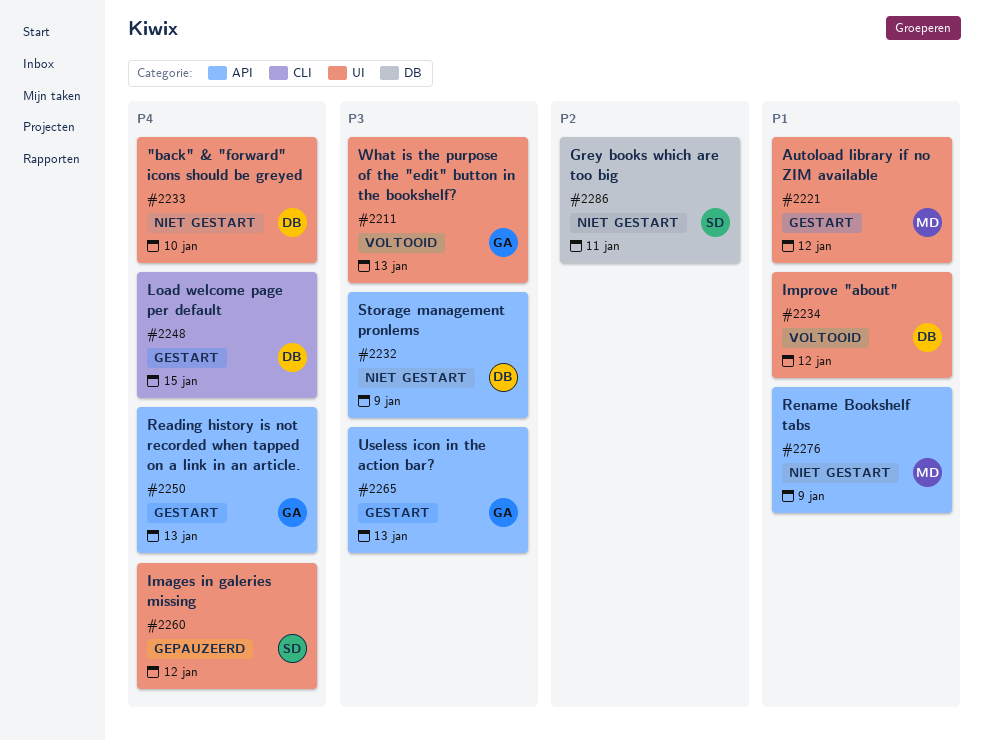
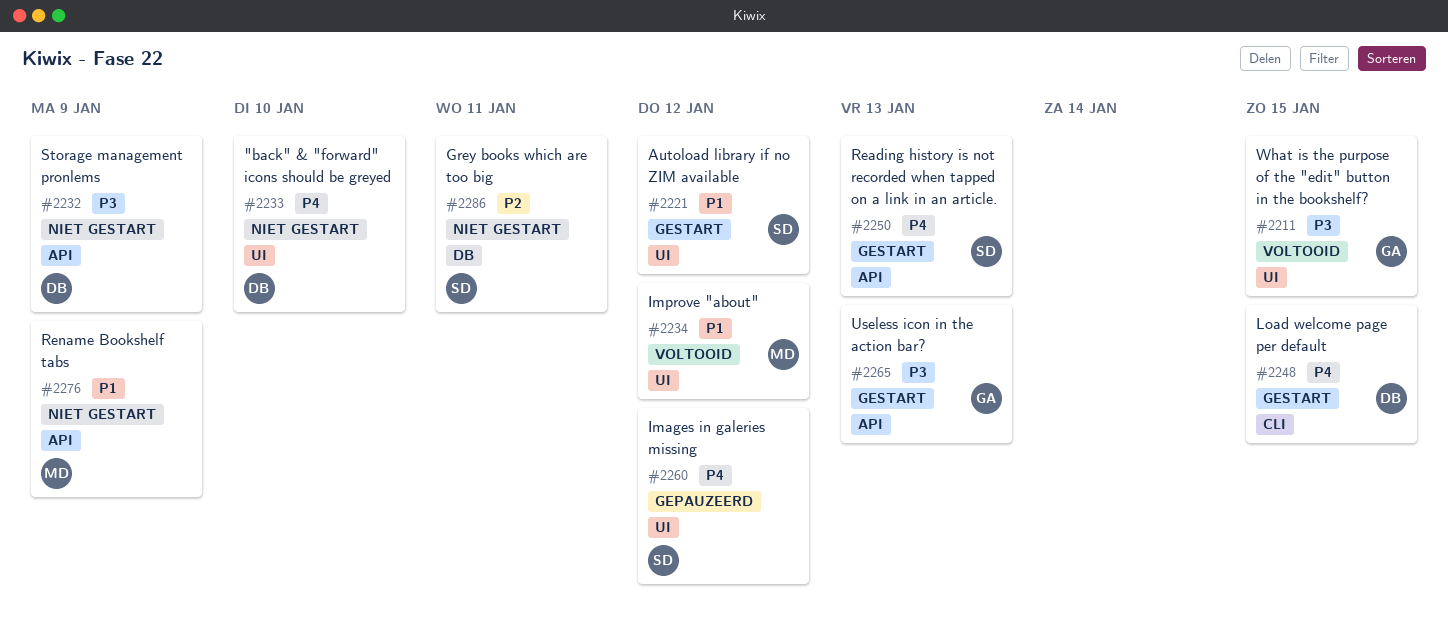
#2211, due: Jan 13 -> Jan 15
#2221, owner: MD -> SD
#2234, owner: DB -> MD
#2250, owner: GA -> SD

